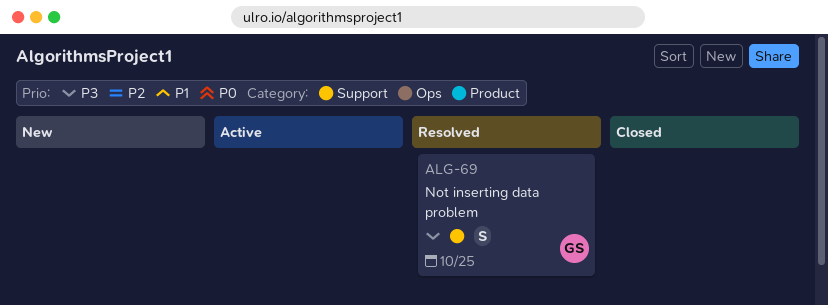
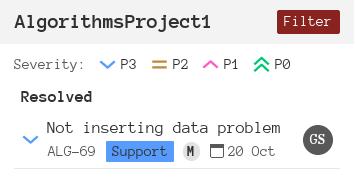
ALG-69, estimate: S -> M
ALG-69, due: Oct 25 -> Oct 20

